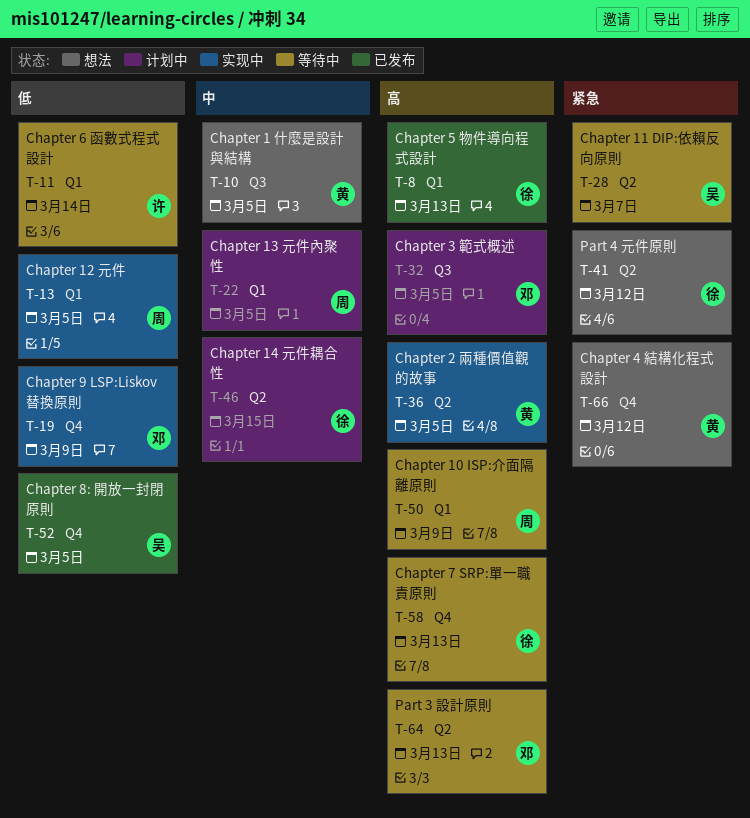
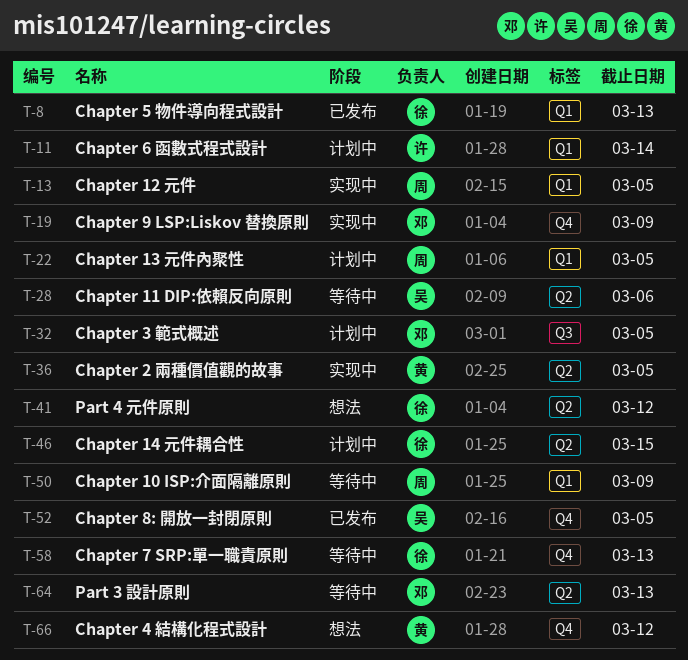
T-10: present -> none
T-11, status: 等待中 -> 计划中
T-28, due: Mar 7 -> Mar 6

